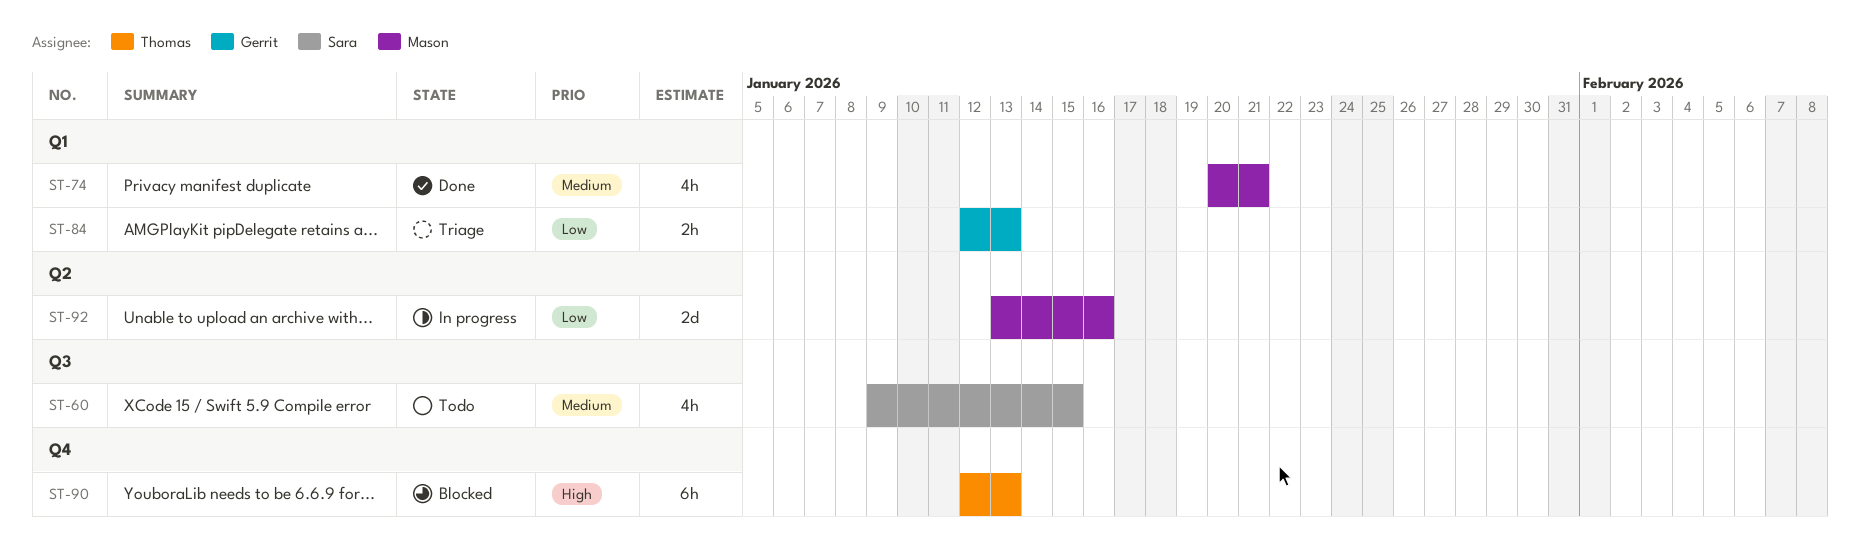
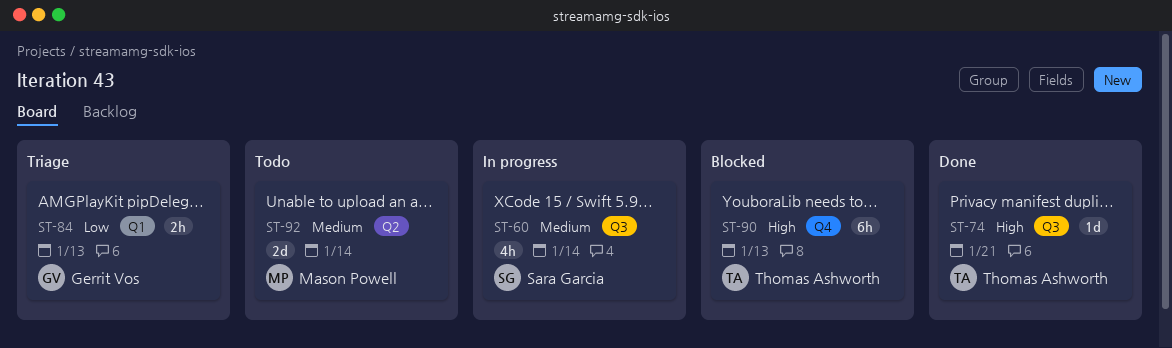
ST-60, status: Todo -> In progress
ST-60, due: Jan 15 -> Jan 14
ST-74, owner: Mason Powell -> Thomas Ashworth
ST-74, priority: Medium -> High
ST-74, label: Q1 -> Q3
ST-74, estimate: 4h -> 1d
ST-92, status: In progress -> Todo
ST-92, priority: Low -> Medium
ST-92, due: Jan 16 -> Jan 14

